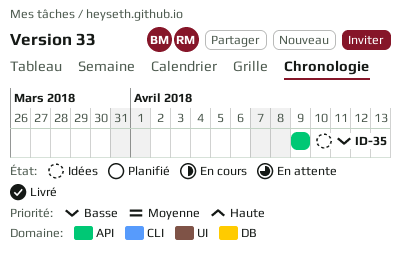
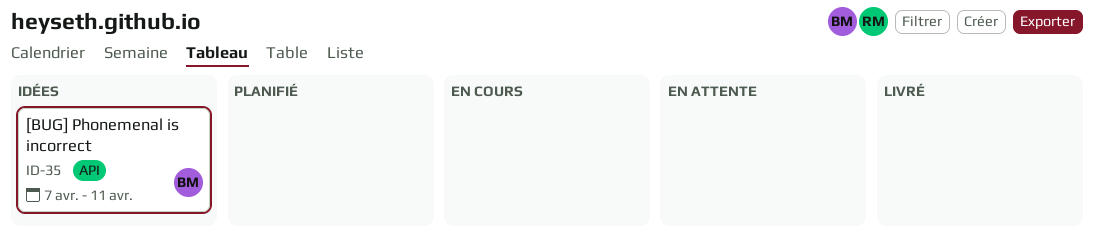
ID-35, start: Apr 9 -> Apr 7
ID-35, due: Apr 9 -> Apr 11

